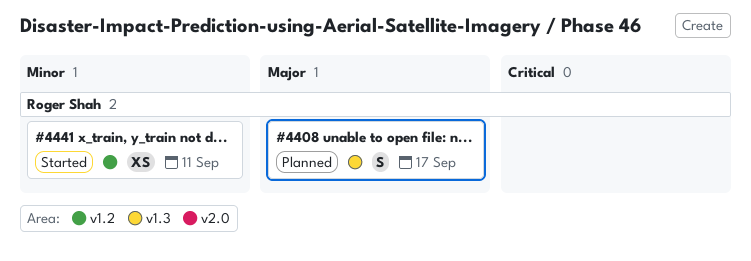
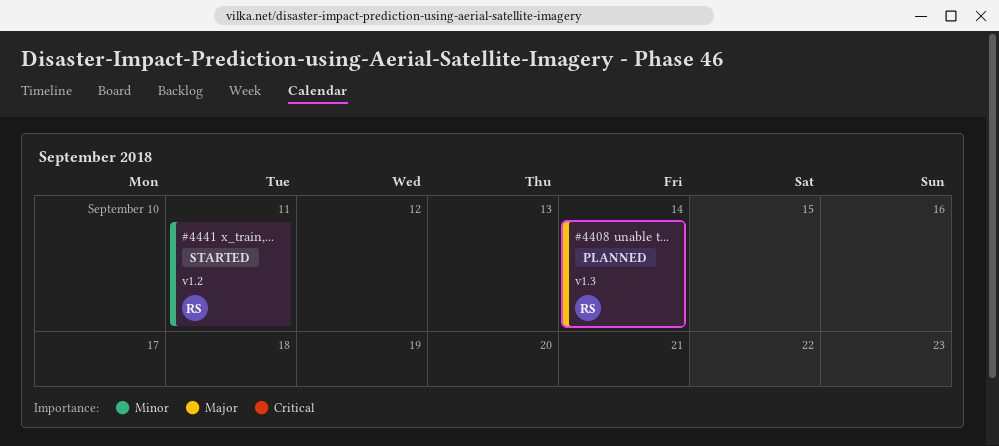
#4408, due: Sep 17 -> Sep 14

